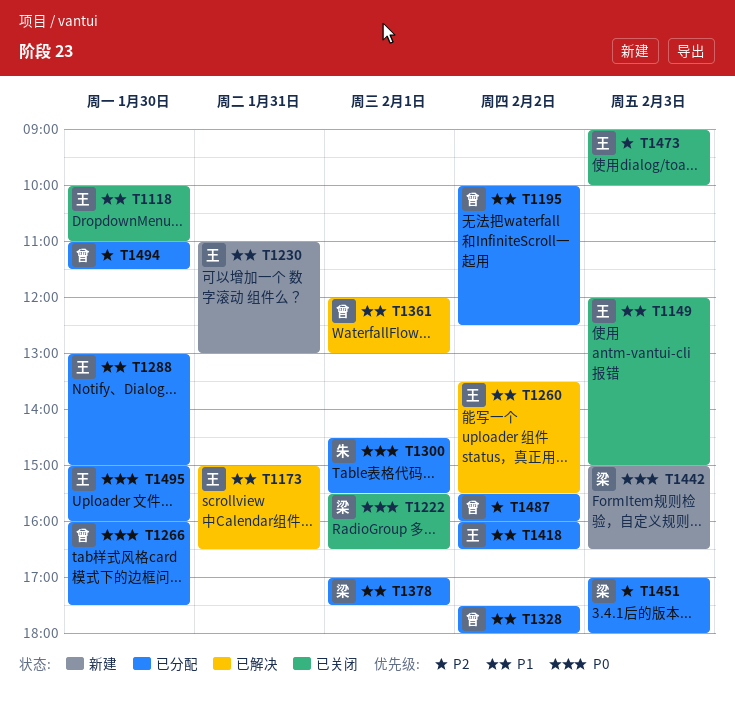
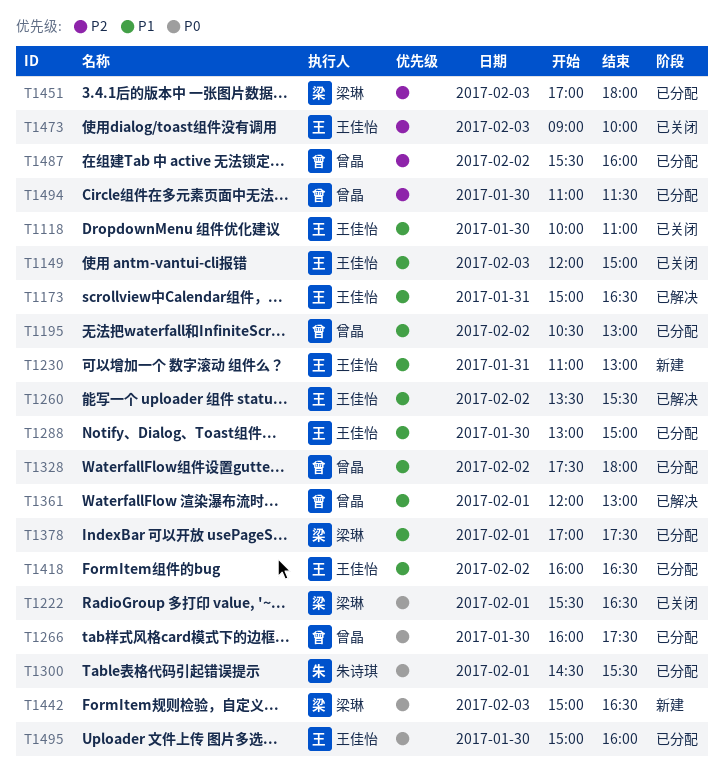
T1195, begins: 10:00 -> 10:30
T1195, ends: 12:30 -> 13:00

